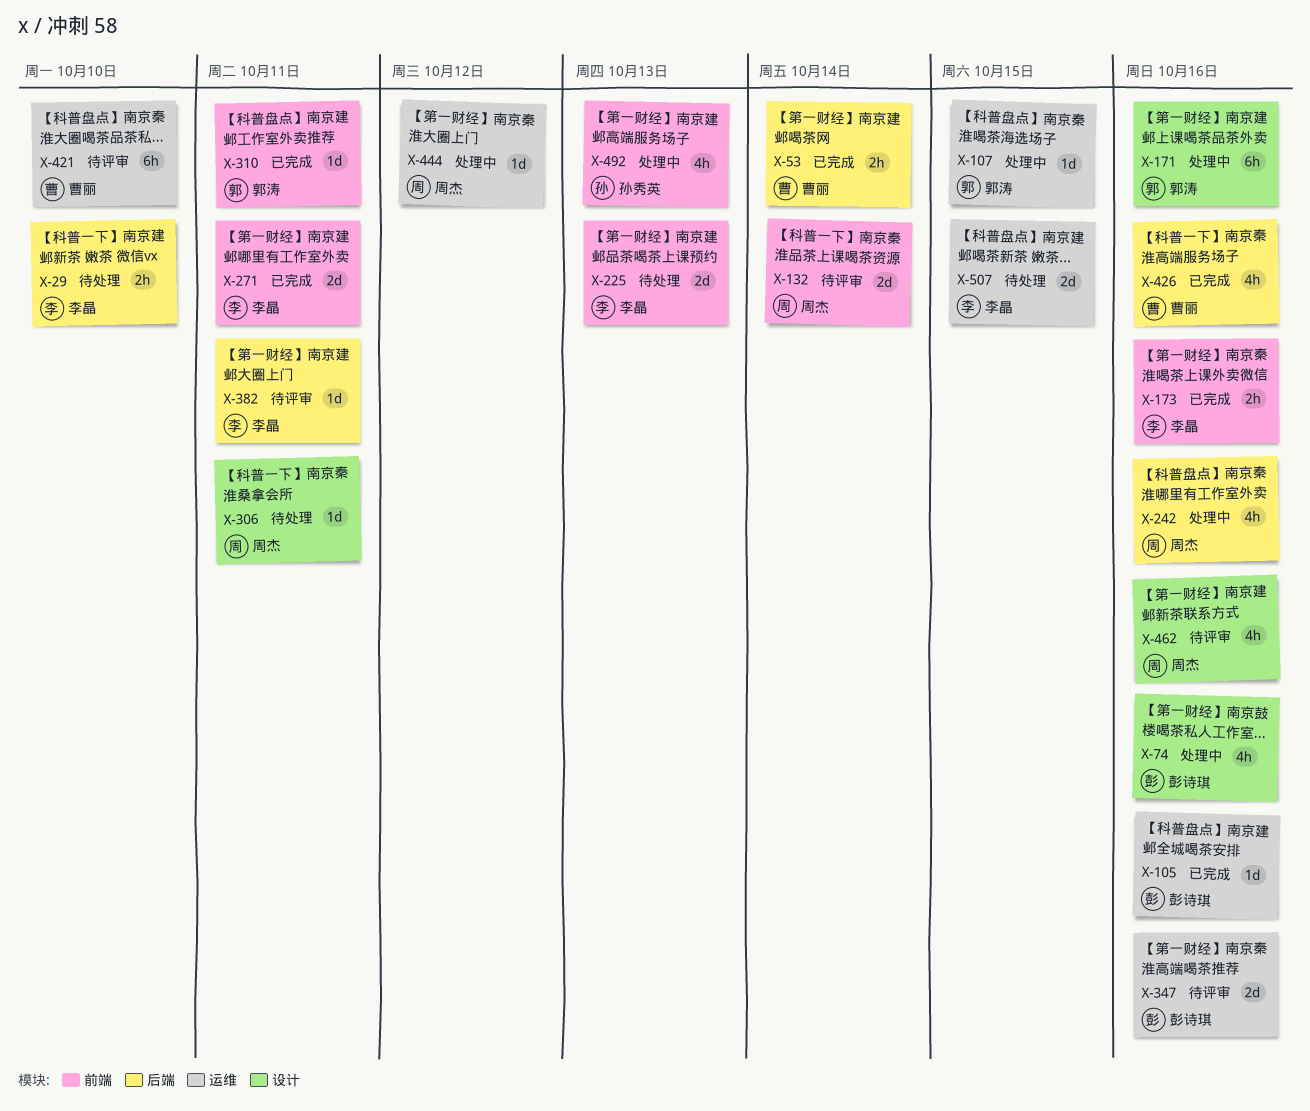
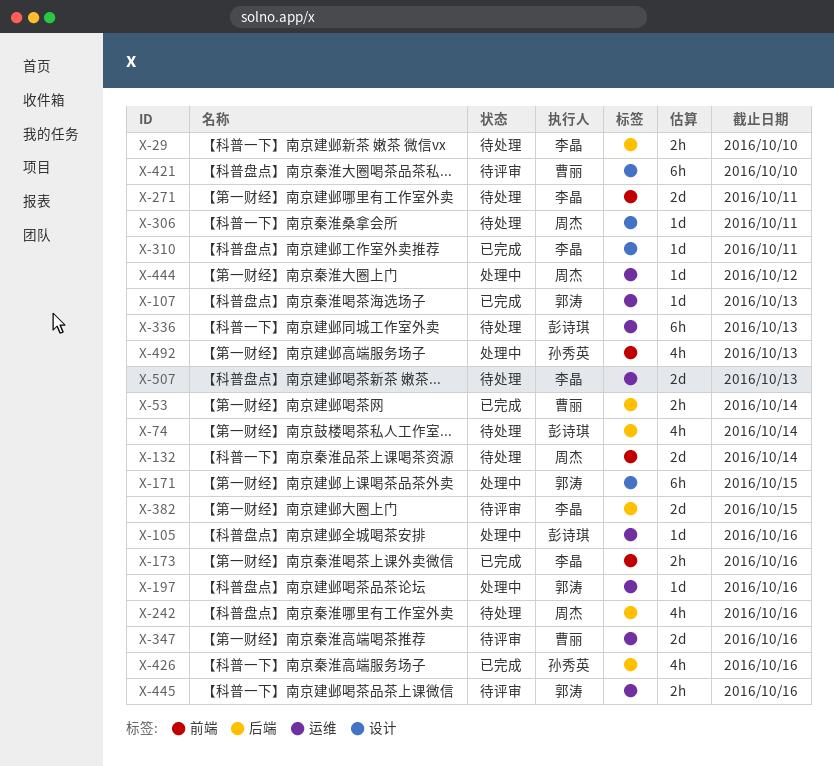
X-74, status: 处理中 -> 待处理
X-74, label: 设计 -> 后端
X-74, due: Oct 16 -> Oct 14
X-105, status: 已完成 -> 处理中
X-107, status: 处理中 -> 已完成
X-107, due: Oct 15 -> Oct 13
X-132, status: 待评审 -> 待处理
X-171, due: Oct 16 -> Oct 15
X-197: none -> present
X-225: present -> none
X-242, status: 处理中 -> 待处理
X-271, status: 已完成 -> 待处理
X-310, owner: 郭涛 -> 李晶
X-310, label: 前端 -> 设计
X-336: none -> present
X-347, owner: 彭诗琪 -> 曹丽
X-382, estimate: 1d -> 2d
X-382, due: Oct 11 -> Oct 15
X-421, label: 运维 -> 设计
X-426, owner: 曹丽 -> 孙秀英
X-445: none -> present
X-462: present -> none
X-507, due: Oct 15 -> Oct 13

